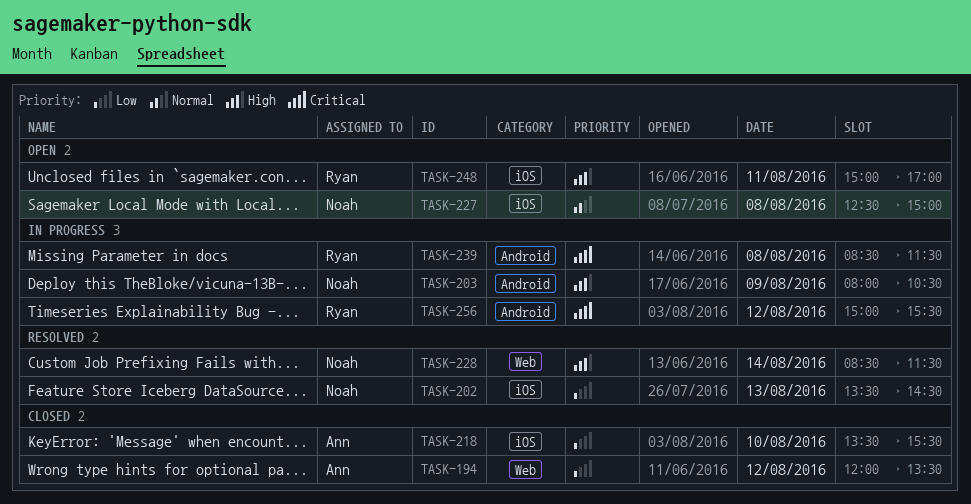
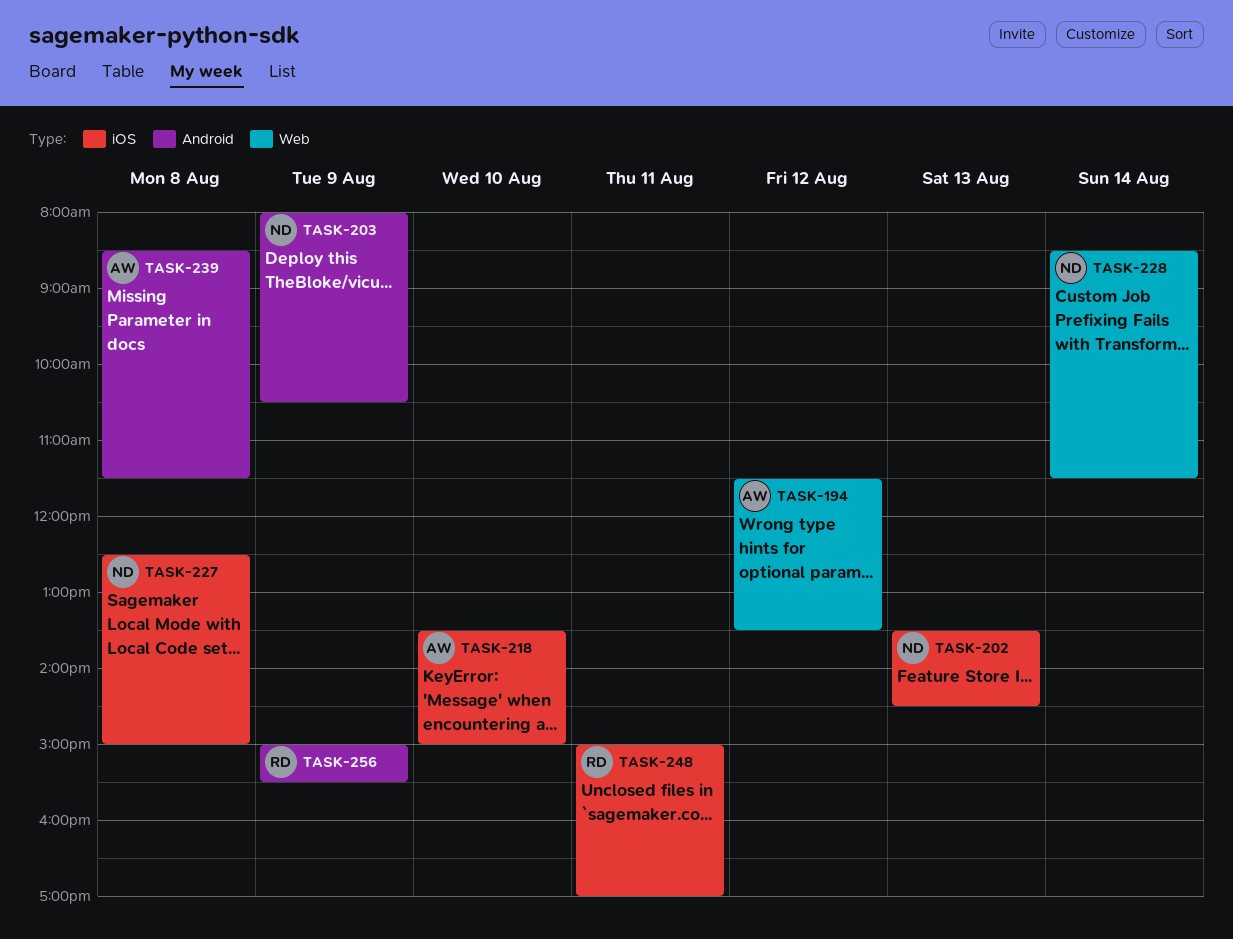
TASK-194, begins: 12:00 -> 11:30
TASK-218, ends: 15:30 -> 15:00
TASK-239, owner: Ryan -> Ann
TASK-256, day: Aug 12 -> Aug 9

